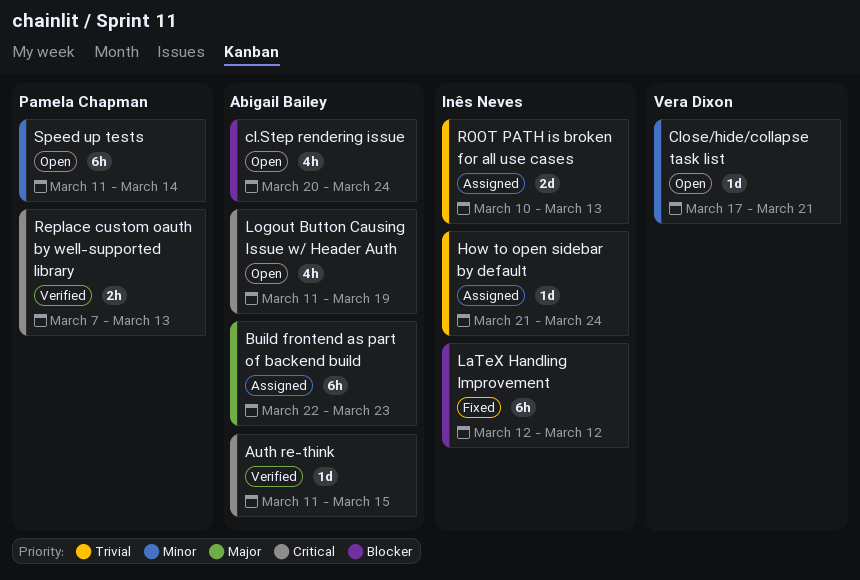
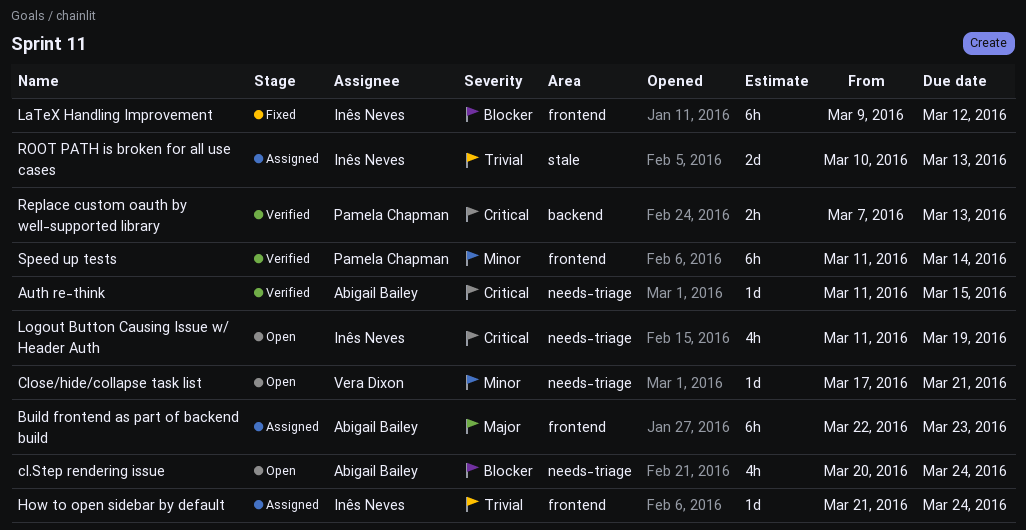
LaTeX Handling Improvement, start: Mar 12 -> Mar 9
Logout Button Causing Issue w/ Header Auth, owner: Abigail Bailey -> Inês Neves
Speed up tests, status: Open -> Verified

